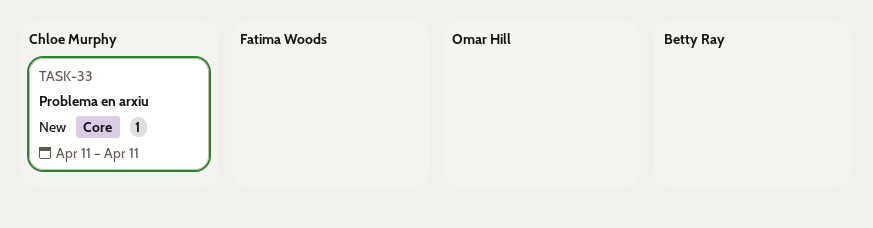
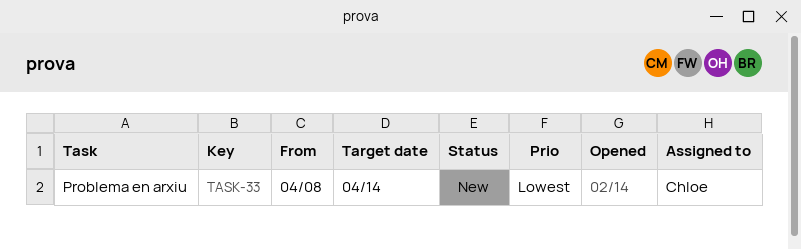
TASK-33, start: Apr 11 -> Apr 8
TASK-33, due: Apr 11 -> Apr 14

